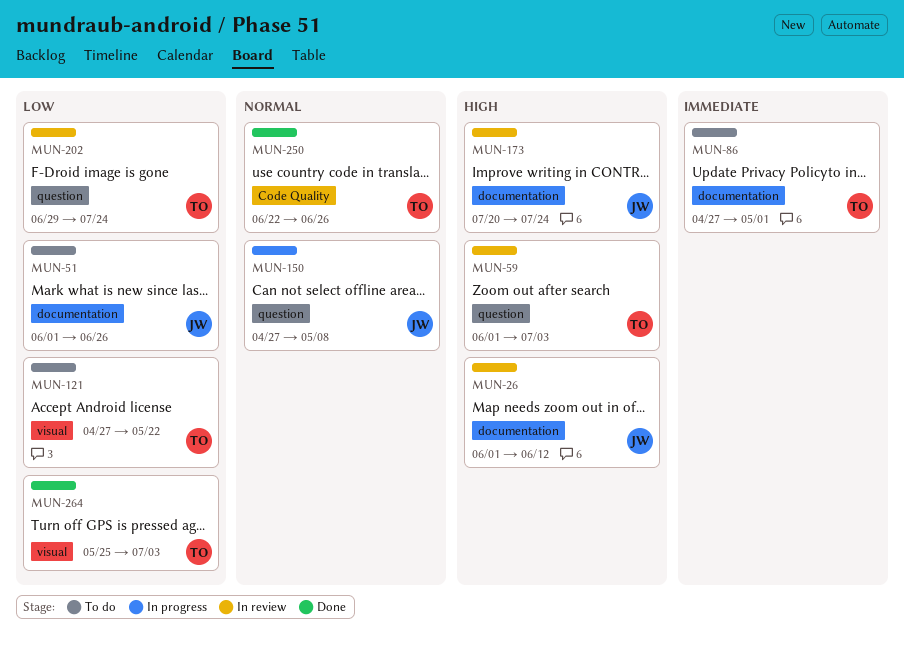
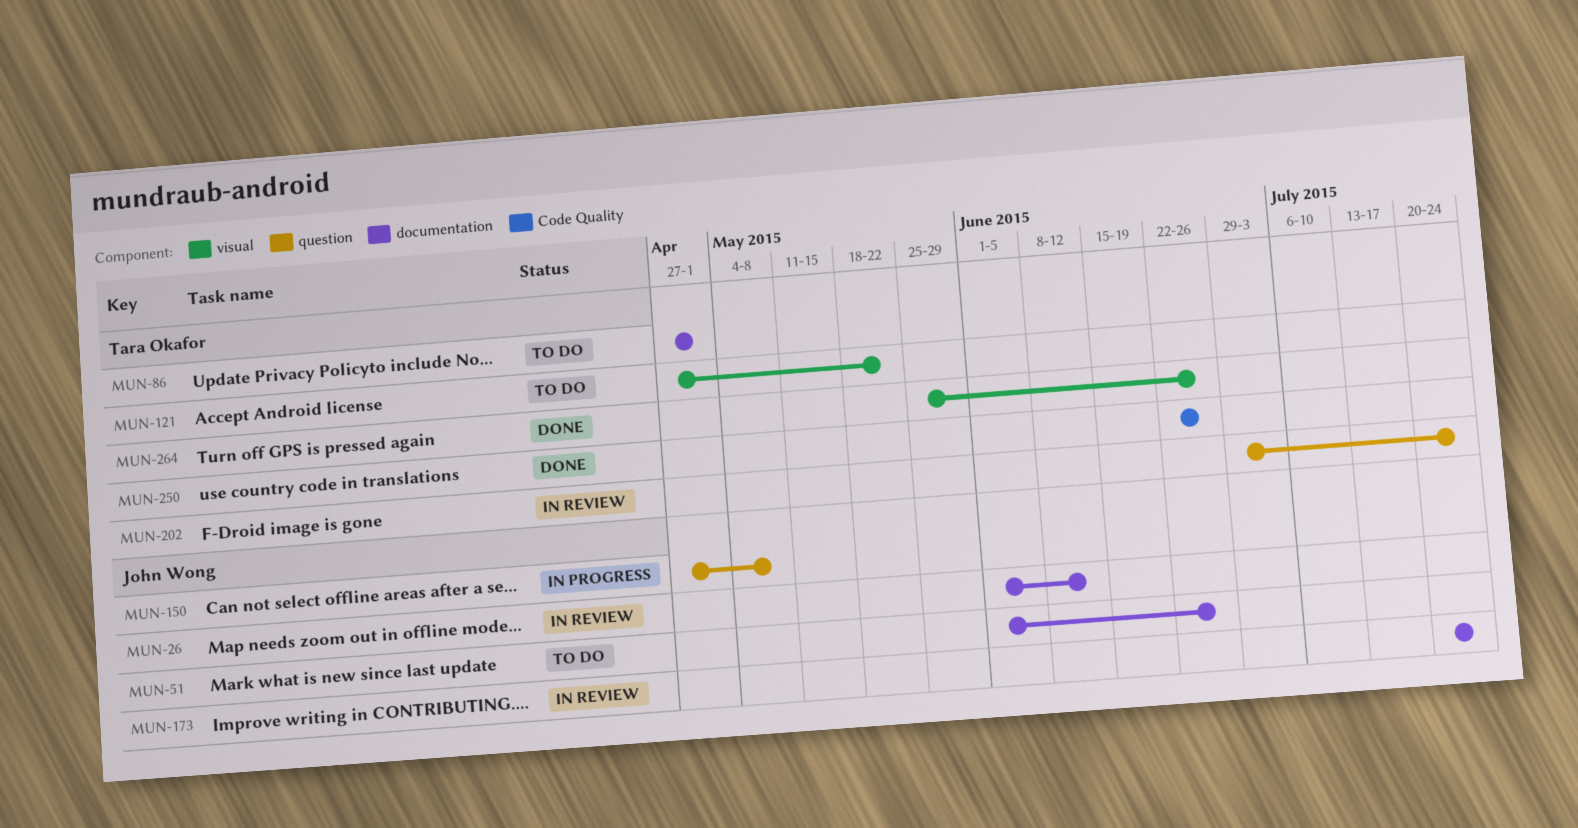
MUN-59: present -> none
MUN-264, due: Jul 3 -> Jun 26

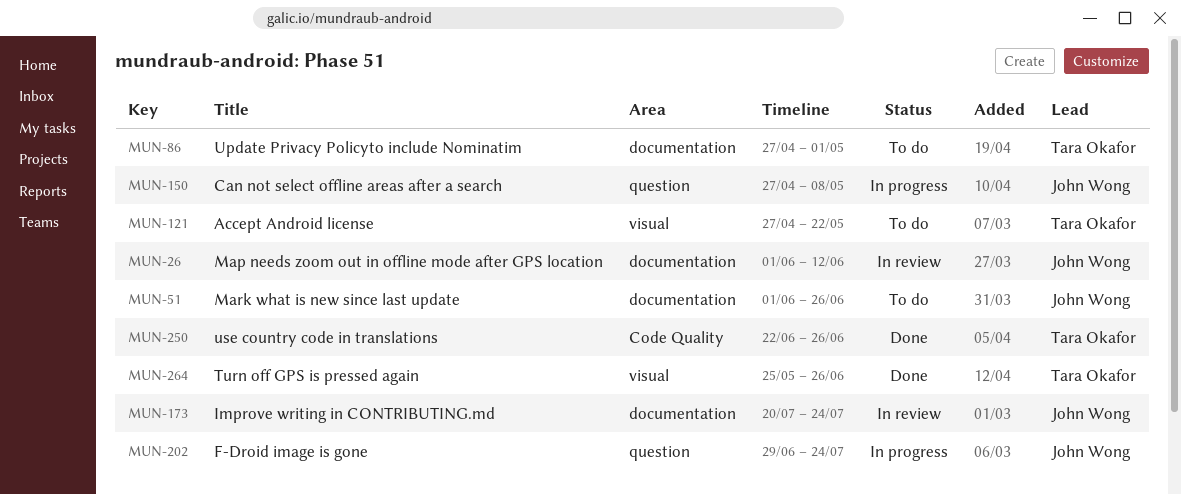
MUN-202, status: In review -> In progress
MUN-202, owner: Tara Okafor -> John Wong

